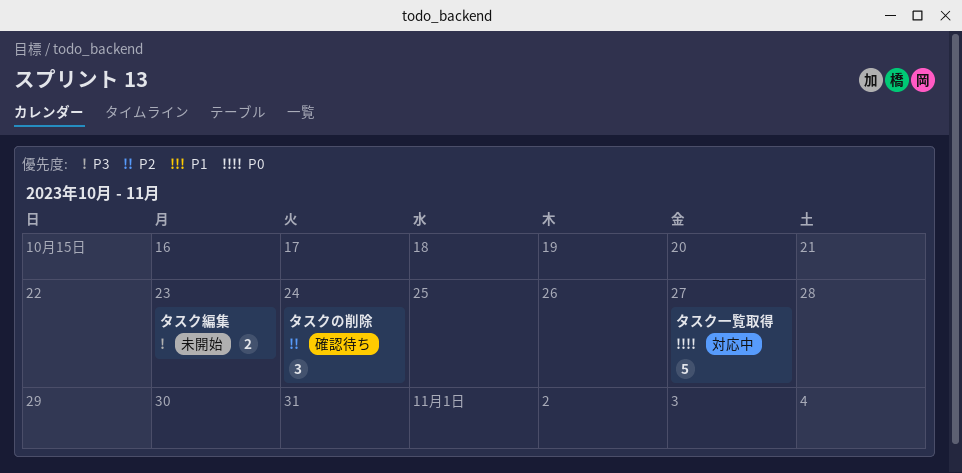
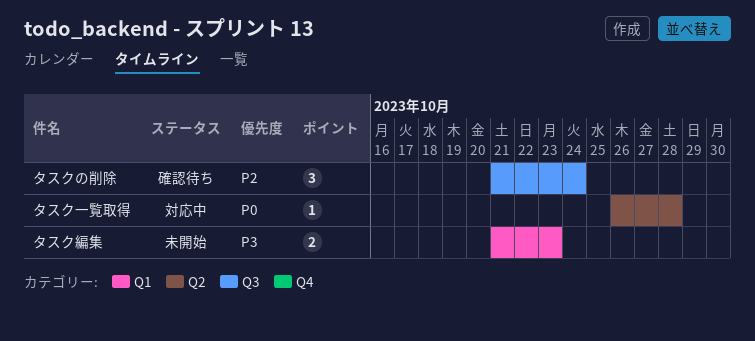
タスク一覧取得, estimate: 5 -> 1
タスク一覧取得, due: Oct 27 -> Oct 28

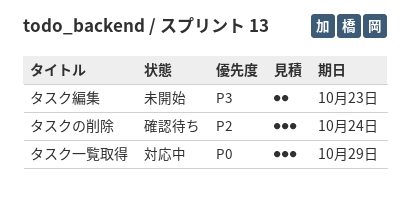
タスク一覧取得, estimate: 1 -> 3
タスク一覧取得, due: Oct 28 -> Oct 29

